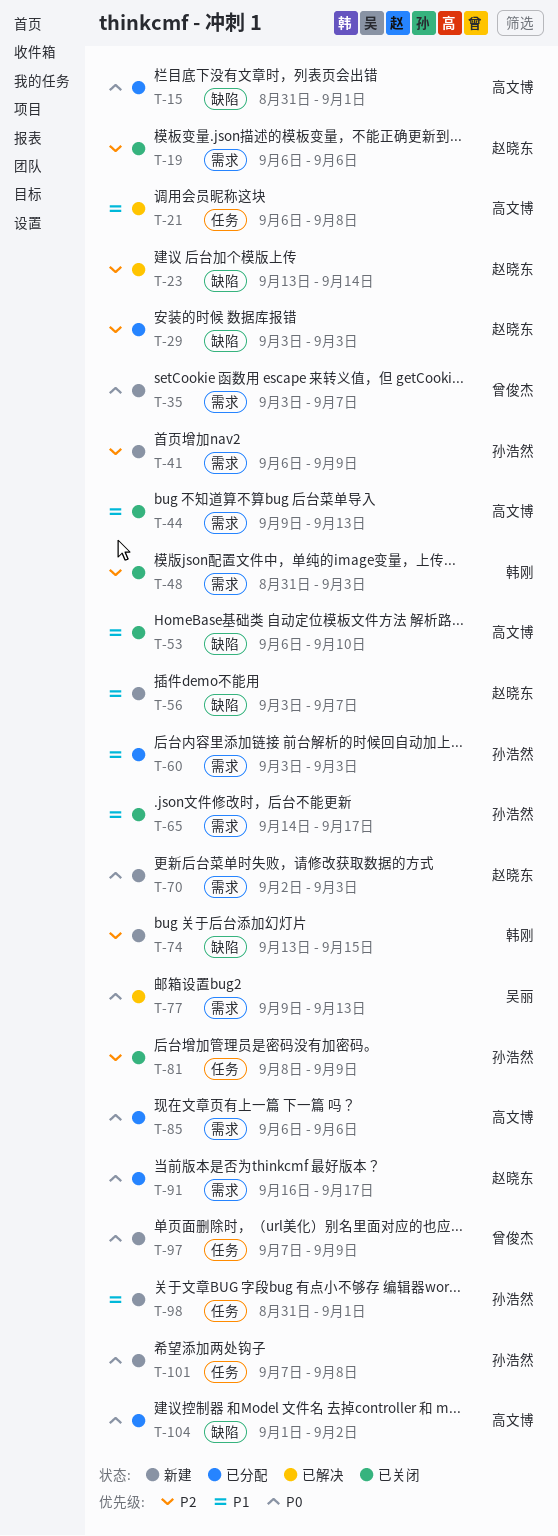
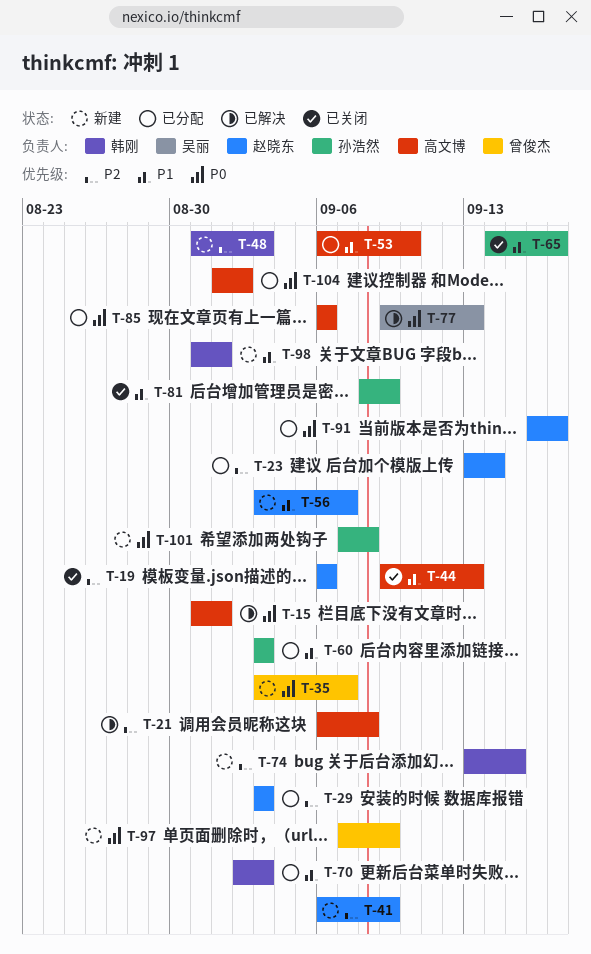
T-15, status: 已分配 -> 已解决
T-21, priority: P1 -> P2
T-23, status: 已解决 -> 已分配
T-41, owner: 孙浩然 -> 赵晓东
T-48, status: 已关闭 -> 新建
T-53, status: 已关闭 -> 已分配
T-70, status: 新建 -> 已分配
T-70, owner: 赵晓东 -> 韩刚
T-70, priority: P0 -> P1
T-81, priority: P2 -> P1
T-98, owner: 孙浩然 -> 韩刚

